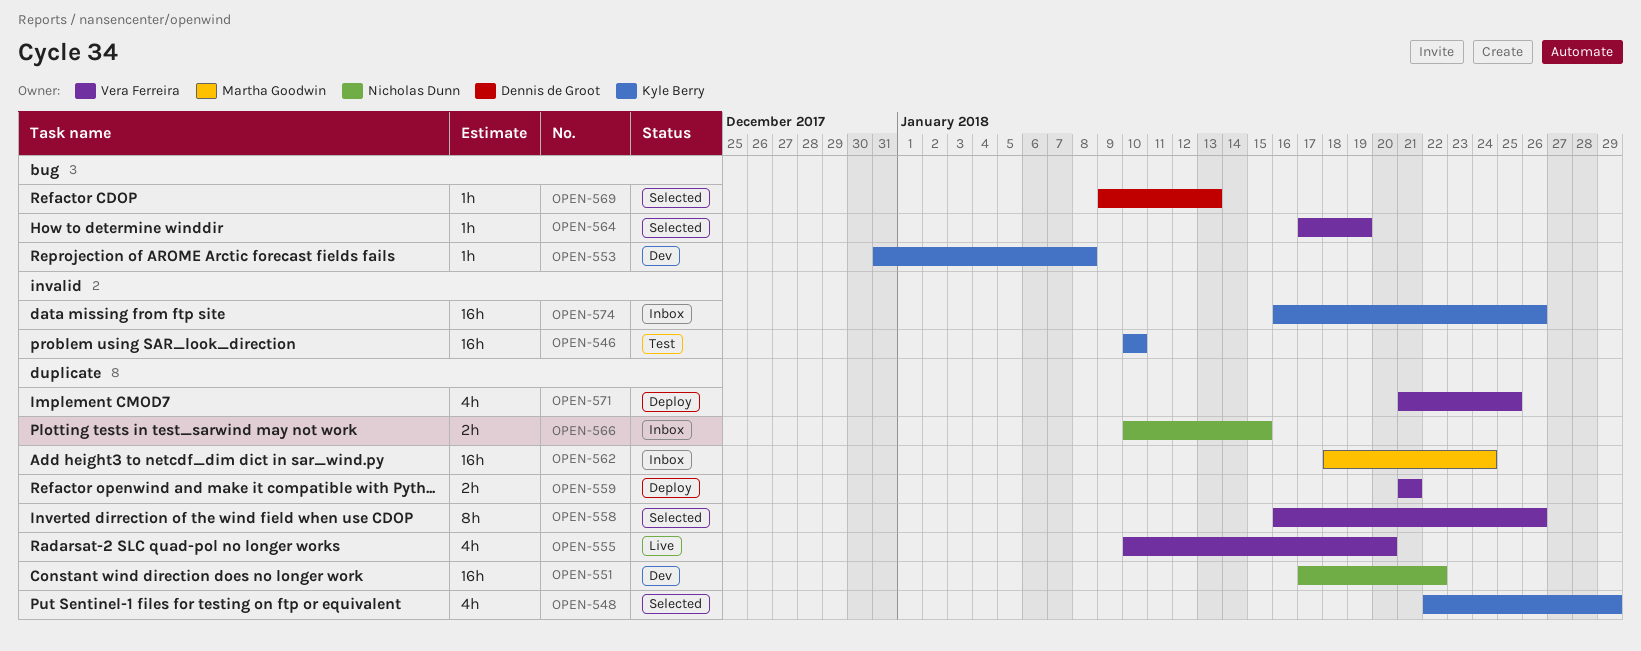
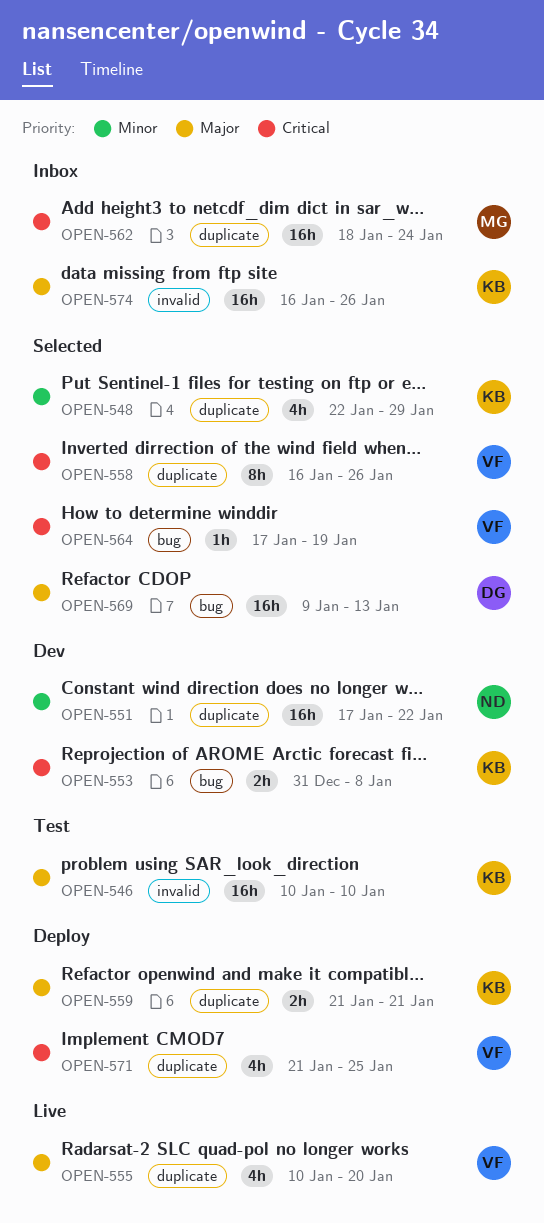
OPEN-553, estimate: 1h -> 2h
OPEN-559, owner: Vera Ferreira -> Kyle Berry
OPEN-566: present -> none
OPEN-569, estimate: 1h -> 16h

